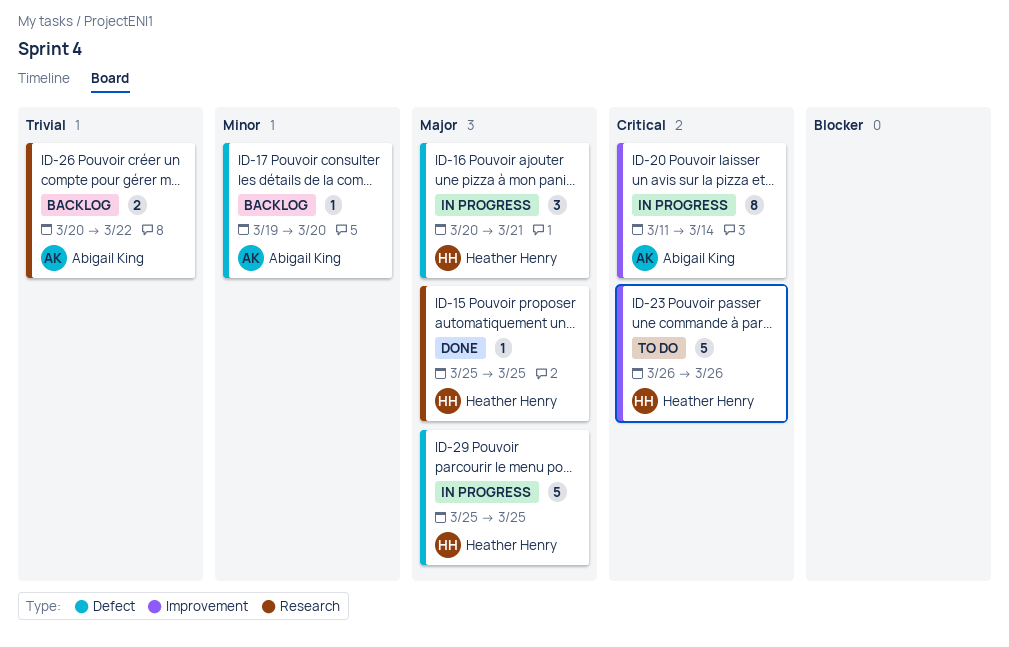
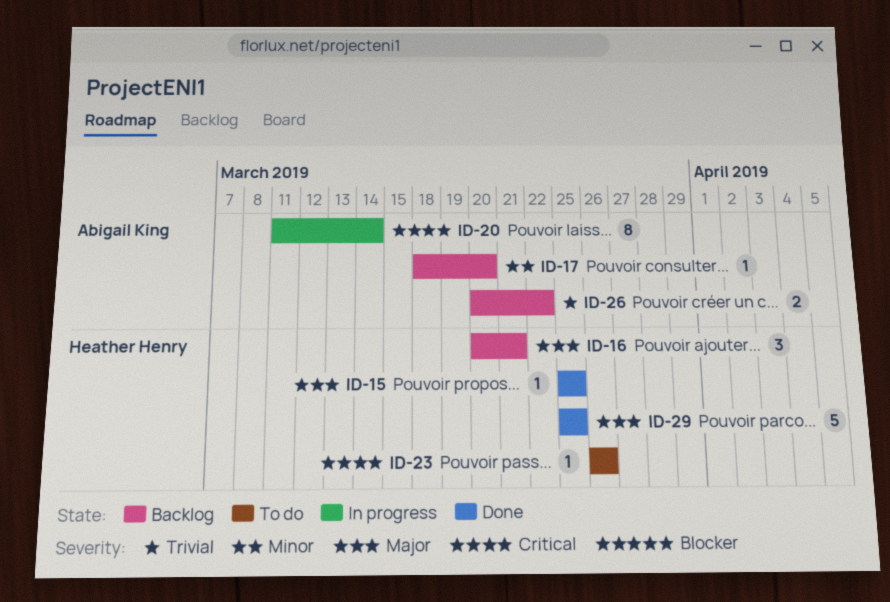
ID-16, status: In progress -> Backlog
ID-17, start: Mar 19 -> Mar 18
ID-23, estimate: 5 -> 1
ID-29, status: In progress -> Done

